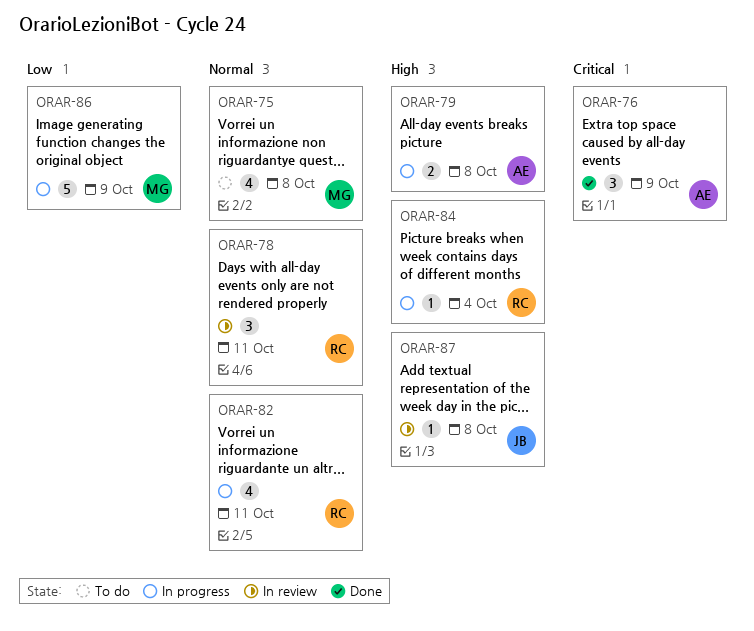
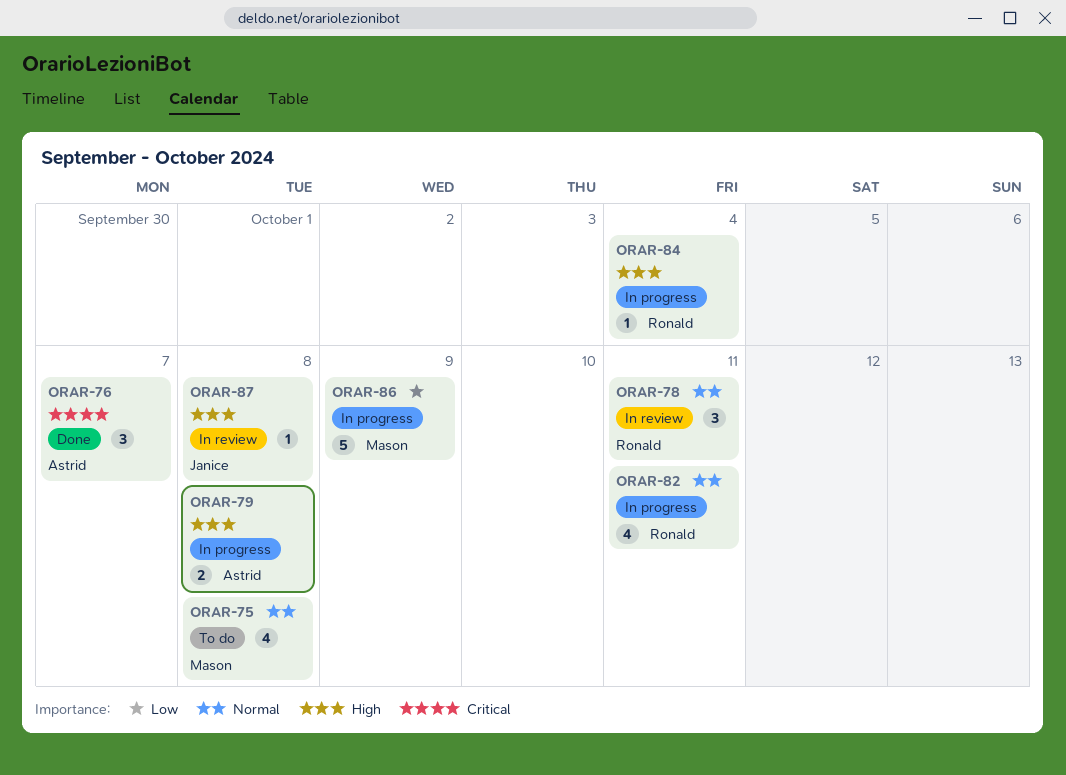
ORAR-76, due: Oct 9 -> Oct 7

